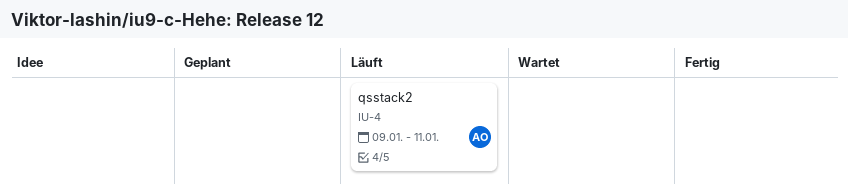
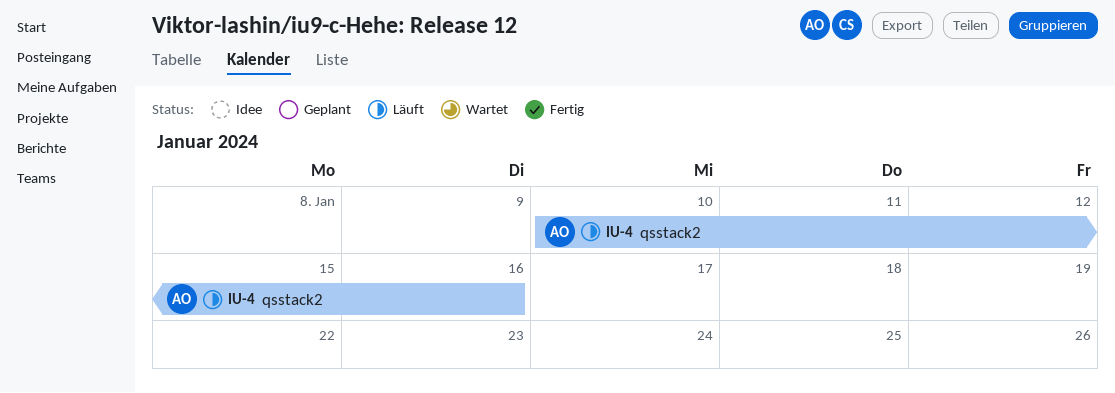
IU-4, start: Jan 9 -> Jan 10
IU-4, due: Jan 11 -> Jan 16

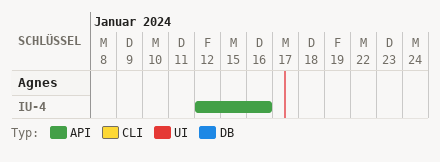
IU-4, start: Jan 10 -> Jan 12

